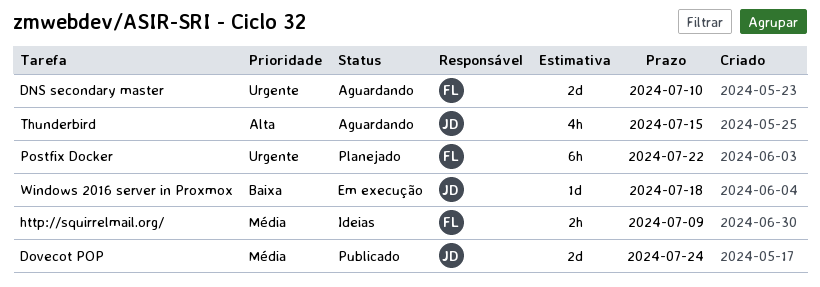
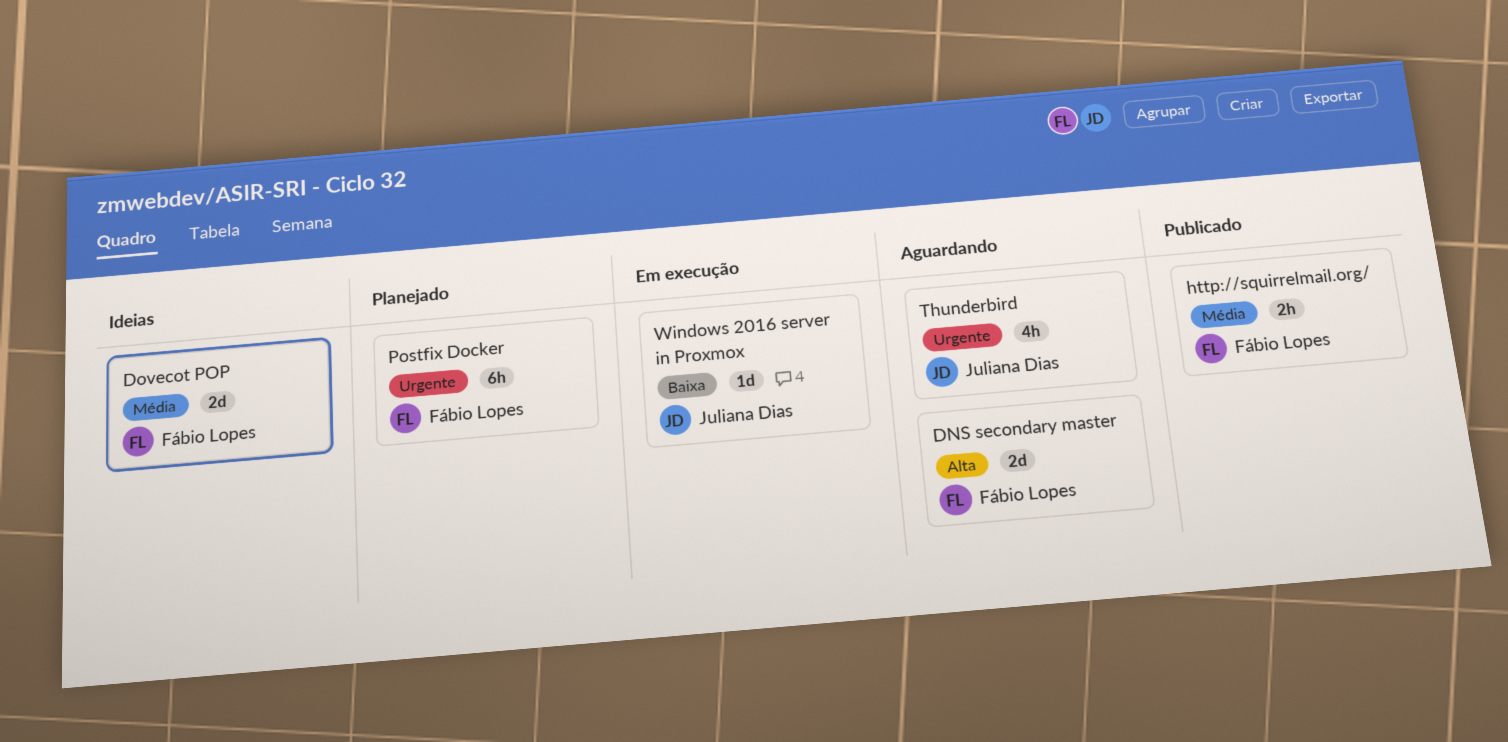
DNS secondary master, priority: Urgente -> Alta
Dovecot POP, status: Publicado -> Ideias
Dovecot POP, owner: Juliana Dias -> Fábio Lopes
http://squirrelmail.org/, status: Ideias -> Publicado
Thunderbird, priority: Alta -> Urgente

